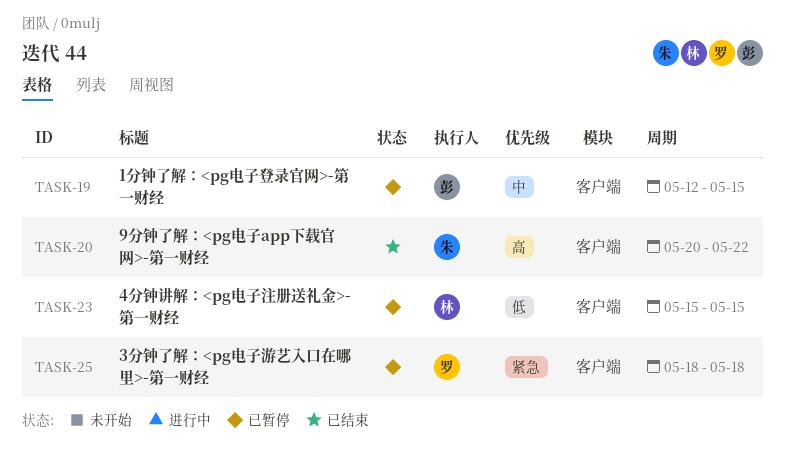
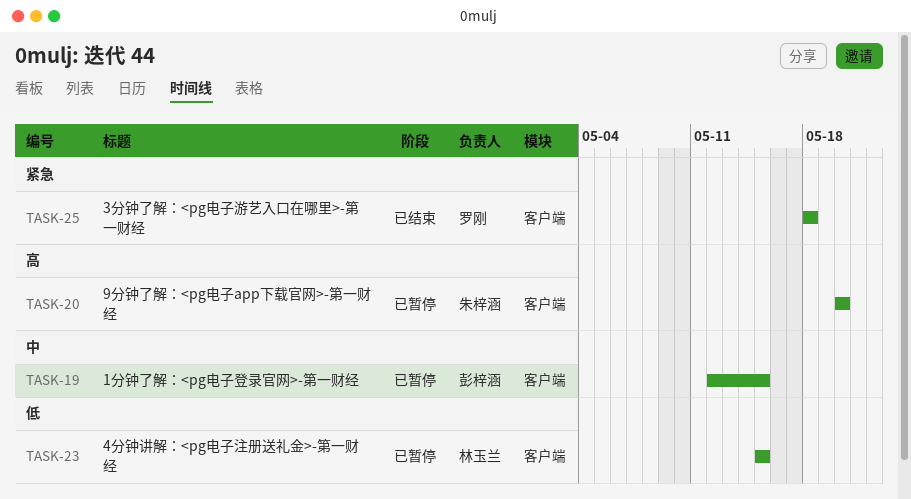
TASK-20, status: 已结束 -> 已暂停
TASK-20, due: May 22 -> May 20
TASK-25, status: 已暂停 -> 已结束

